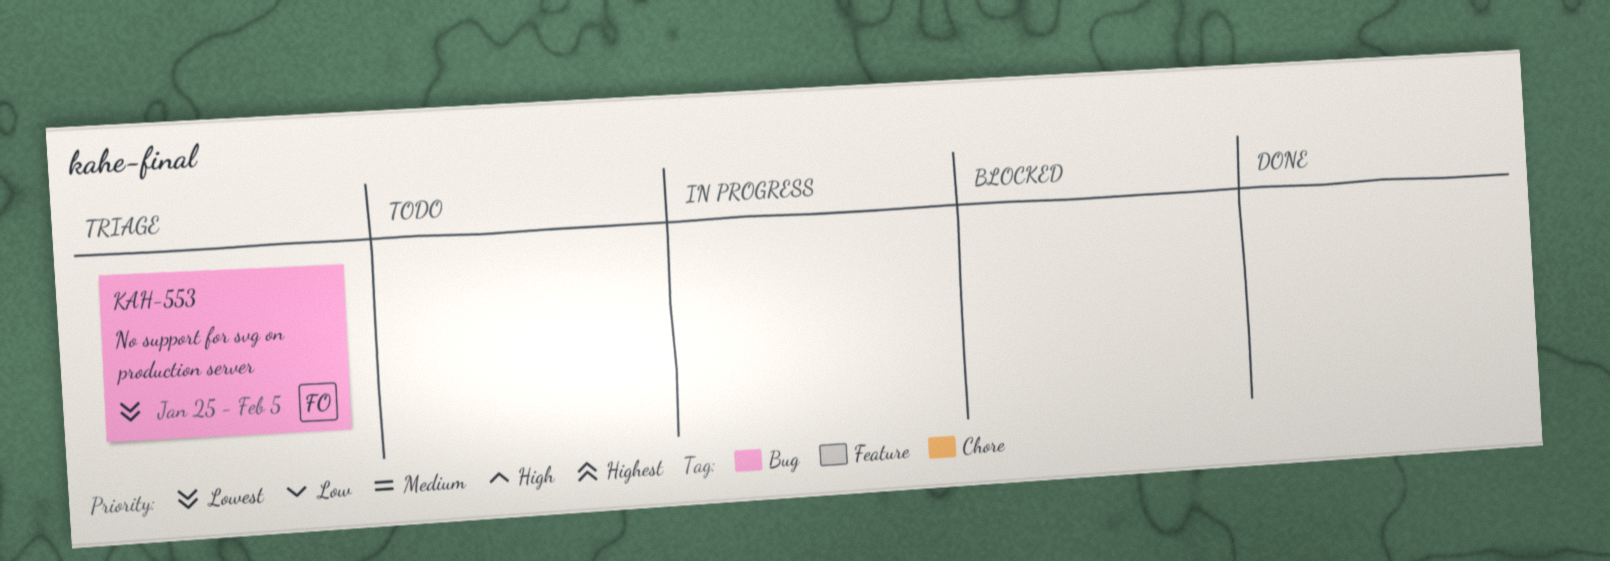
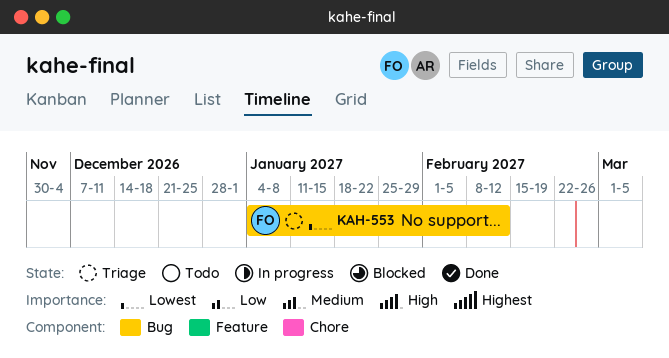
KAH-553, start: Jan 25 -> Jan 4
KAH-553, due: Feb 5 -> Feb 12

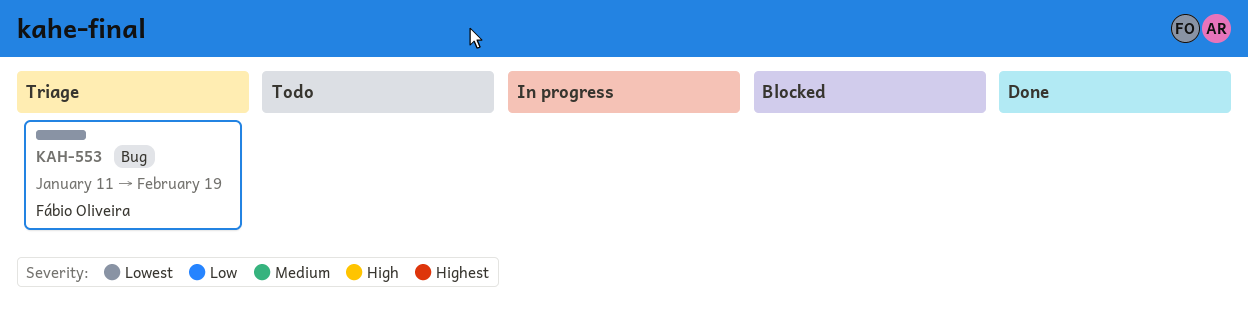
KAH-553, start: Jan 4 -> Jan 11
KAH-553, due: Feb 12 -> Feb 19

